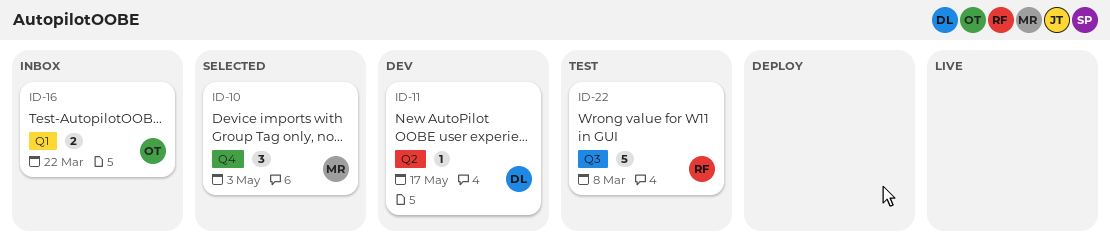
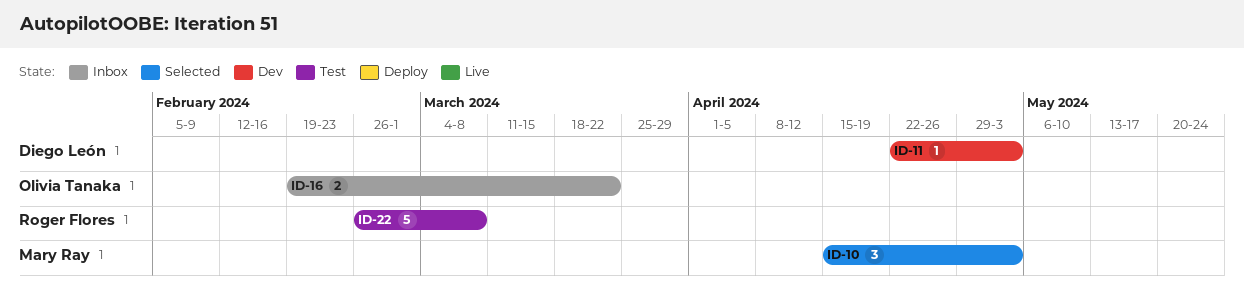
ID-11, due: May 17 -> May 3

